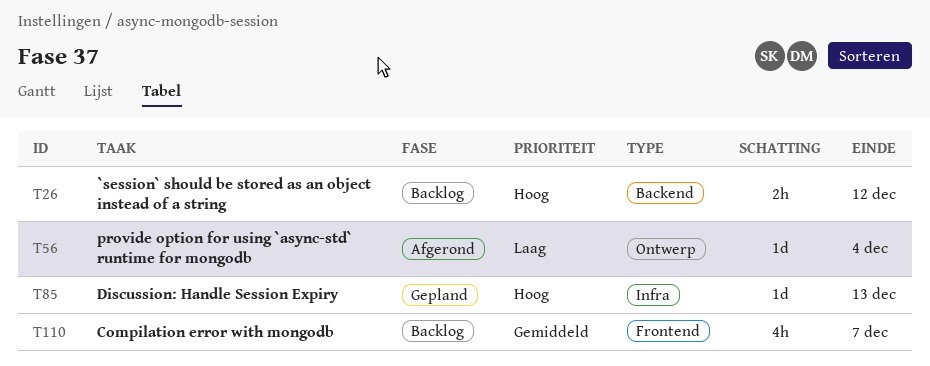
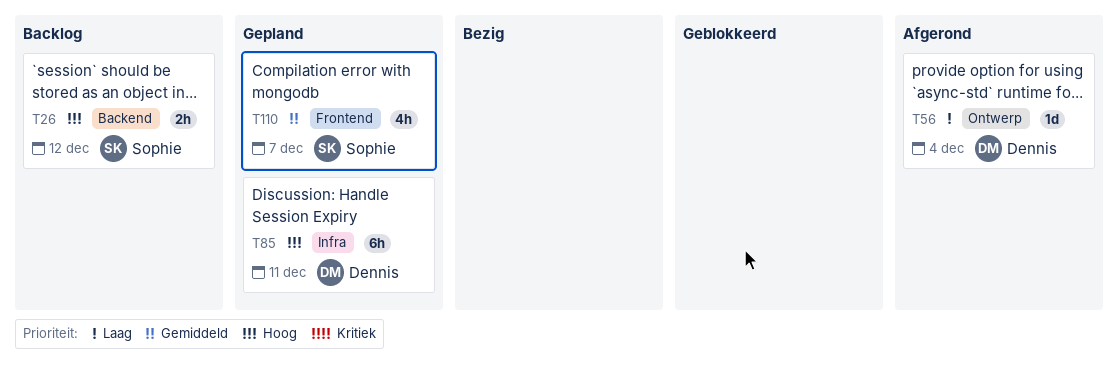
T85, estimate: 1d -> 6h
T85, due: Dec 13 -> Dec 11
T110, status: Backlog -> Gepland

